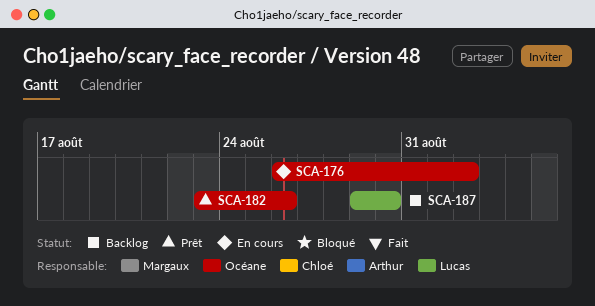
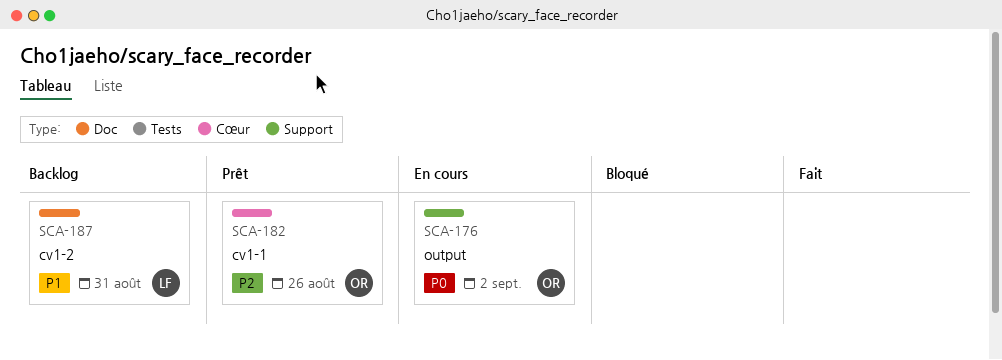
SCA-187, due: Aug 30 -> Aug 31

